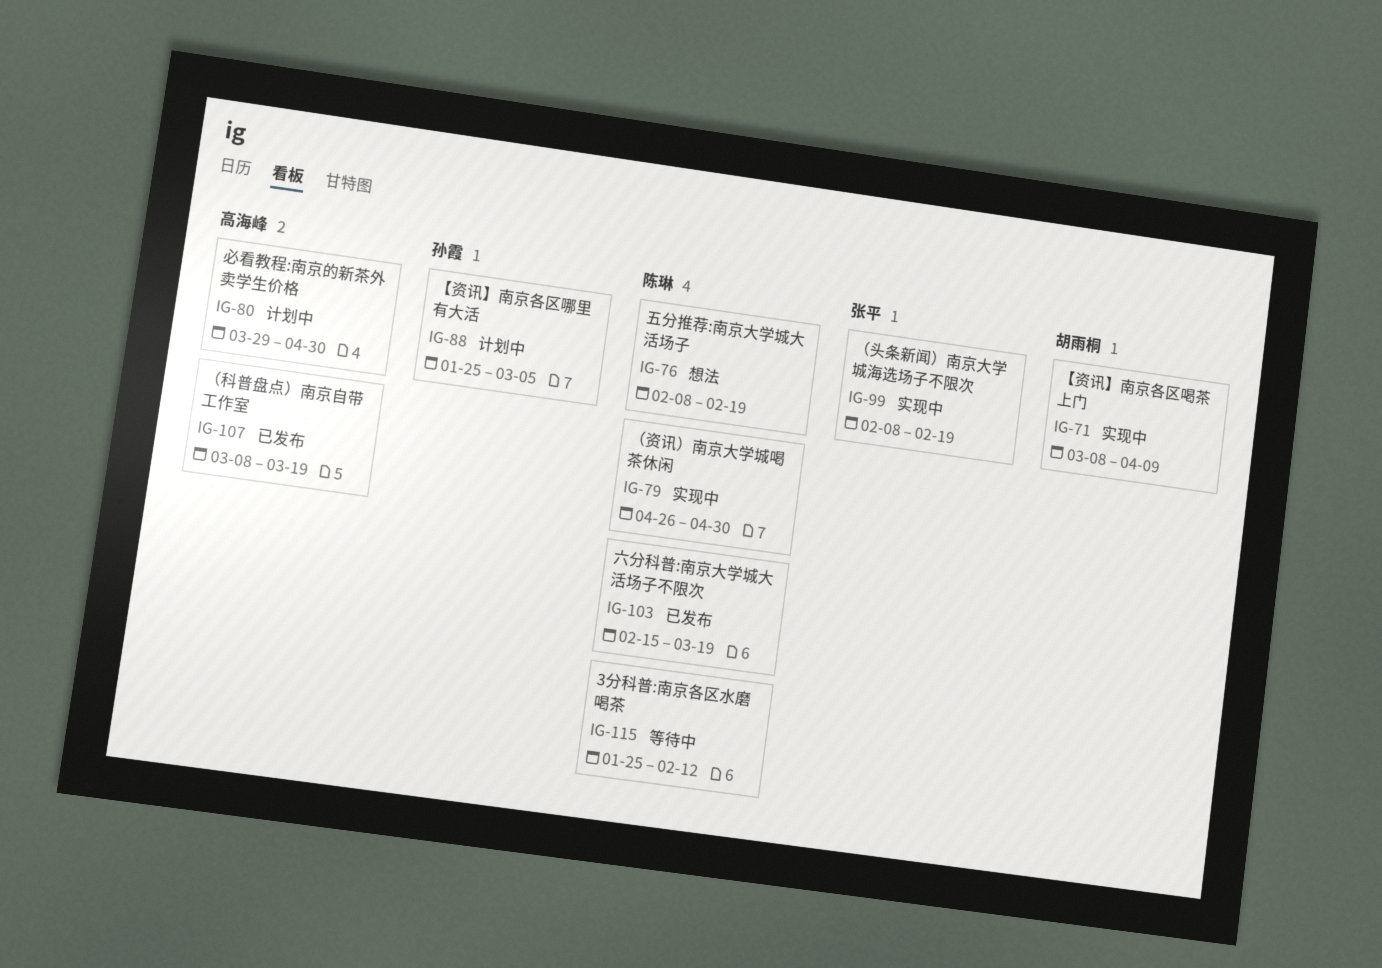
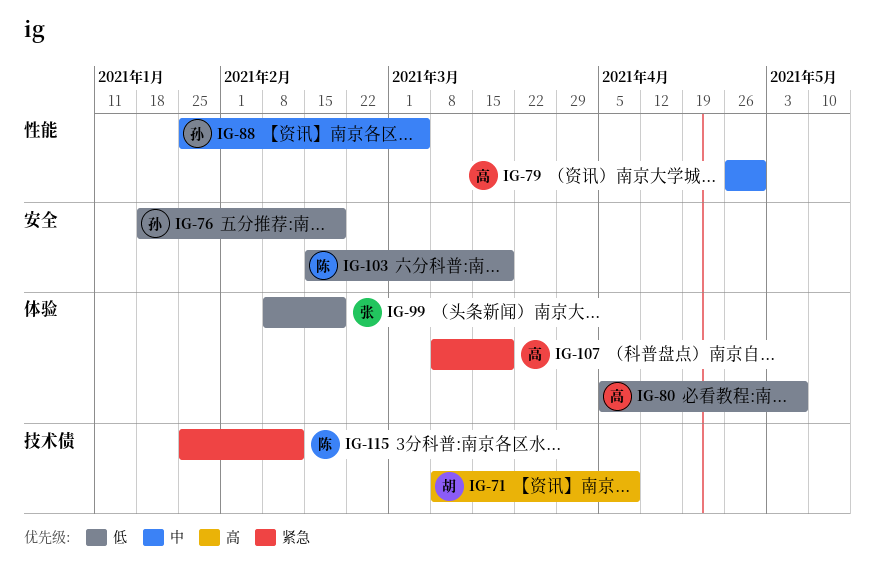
IG-76, owner: 陈琳 -> 孙霞
IG-76, start: Feb 8 -> Jan 18
IG-79, owner: 陈琳 -> 高海峰
IG-80, start: Mar 29 -> Apr 5
IG-80, due: Apr 30 -> May 7

